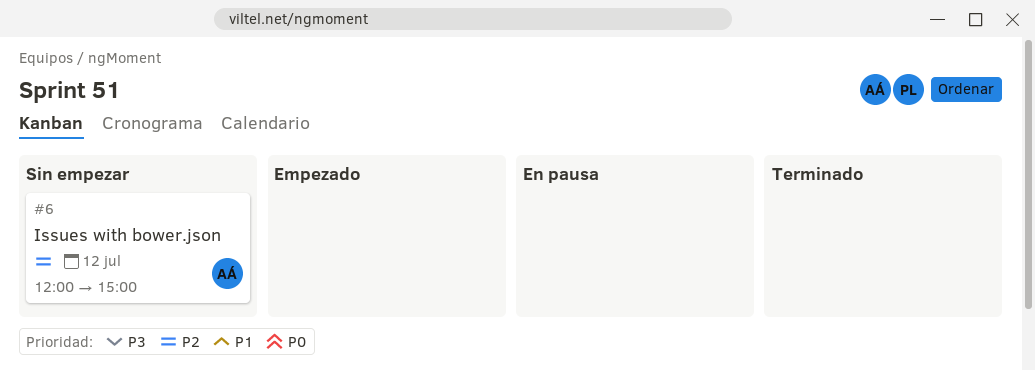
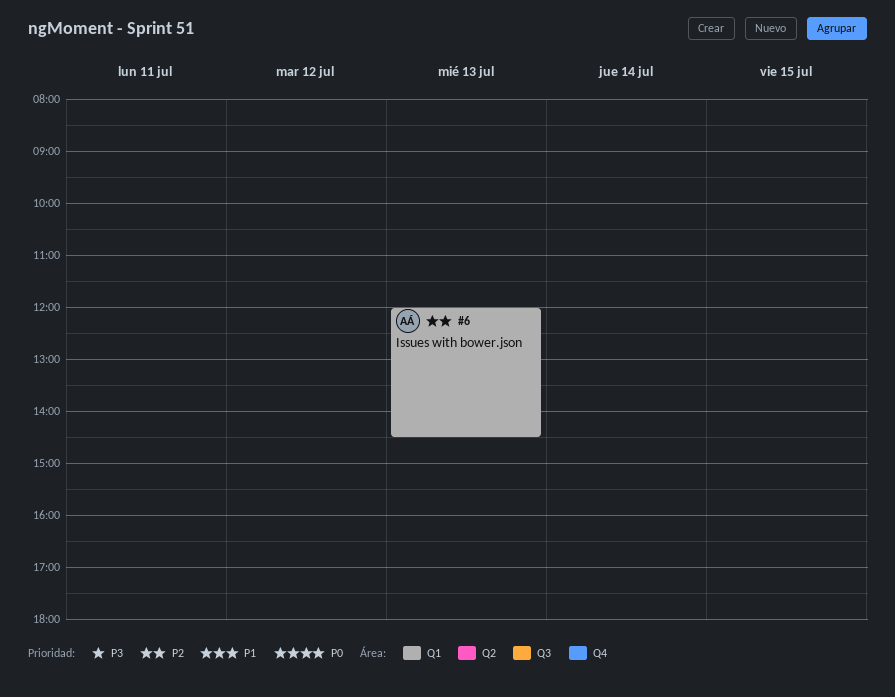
#6, day: Jul 12 -> Jul 13
#6, ends: 15:00 -> 14:30

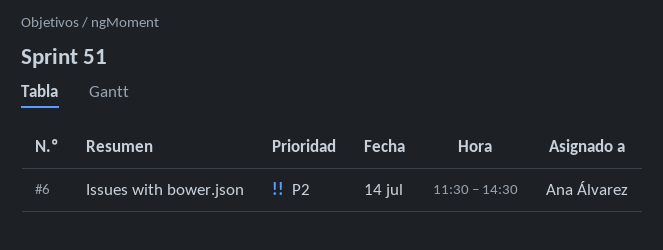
#6, day: Jul 13 -> Jul 14
#6, begins: 12:00 -> 11:30

